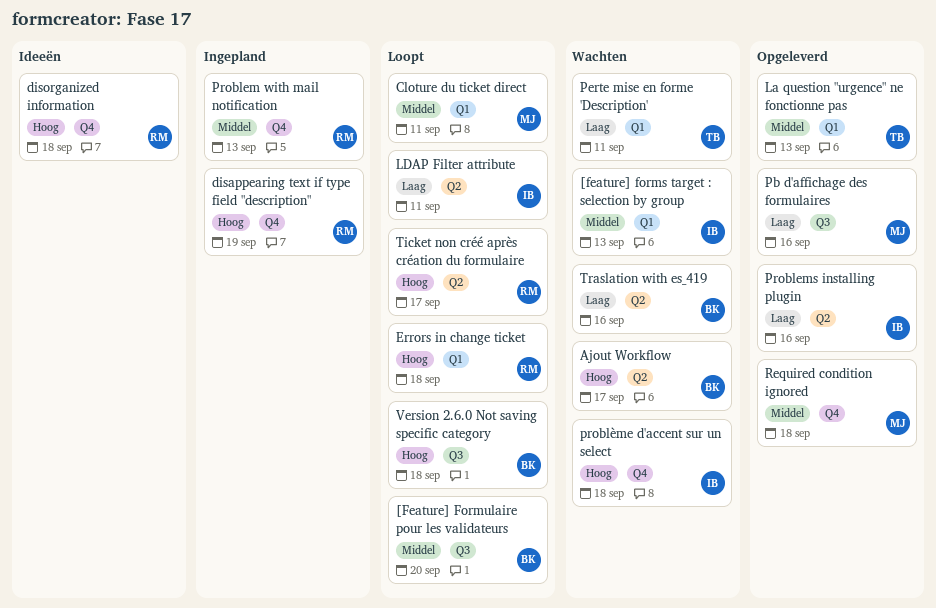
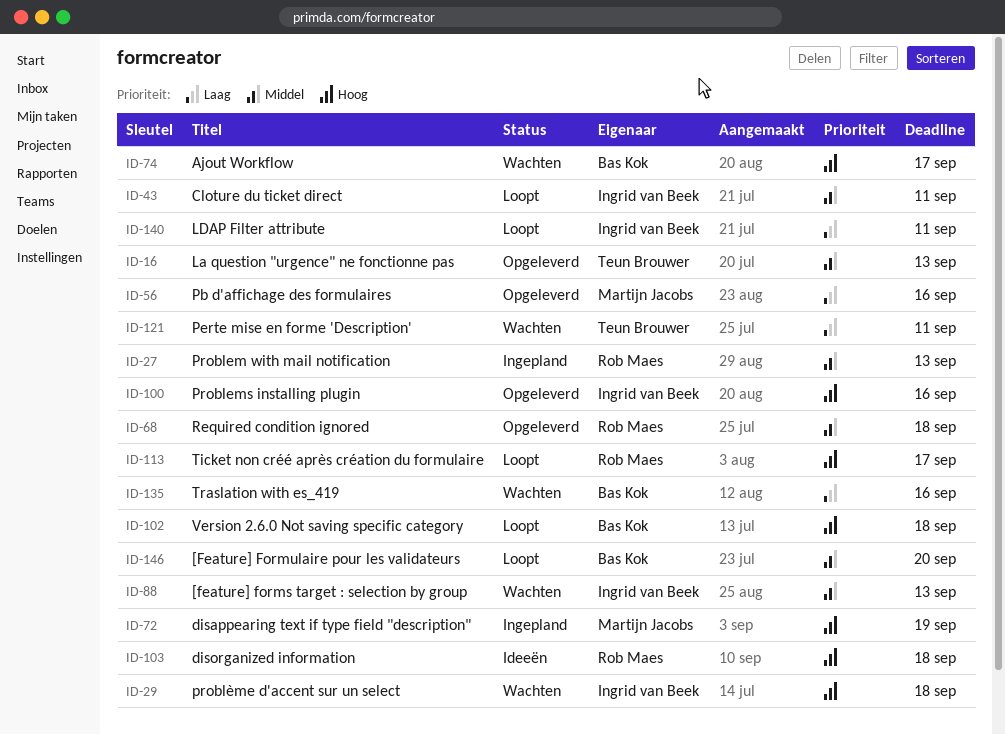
Cloture du ticket direct, owner: Martijn Jacobs -> Ingrid van Beek
disappearing text if type field "description", owner: Rob Maes -> Martijn Jacobs
Errors in change ticket: present -> none
Problems installing plugin, priority: Laag -> Hoog
Required condition ignored, owner: Martijn Jacobs -> Rob Maes

